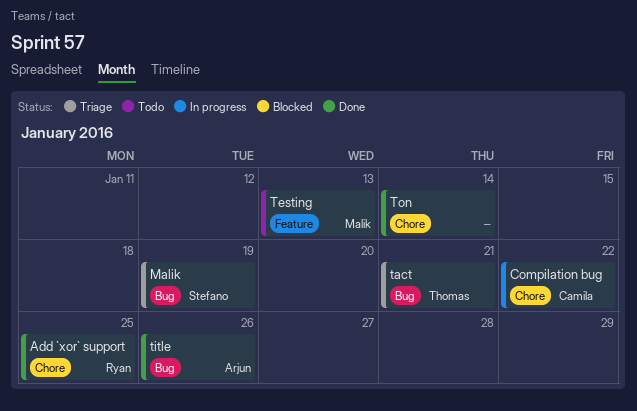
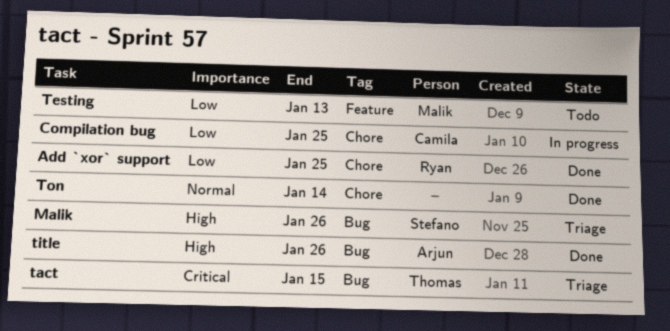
Compilation bug, due: Jan 22 -> Jan 25
Malik, due: Jan 19 -> Jan 26
tact, due: Jan 21 -> Jan 15

